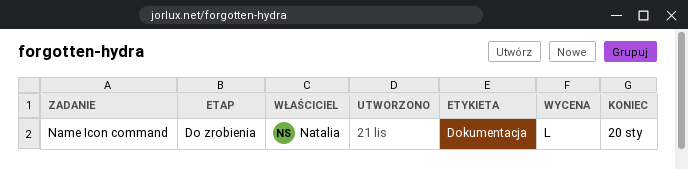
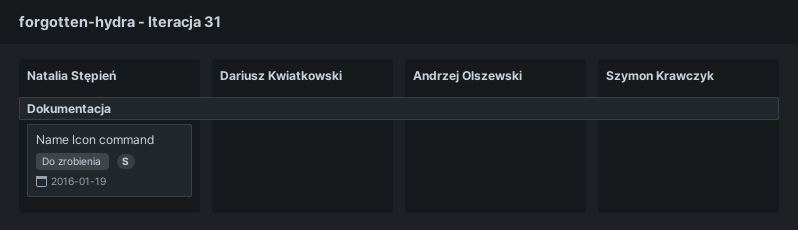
Name Icon command, estimate: L -> S
Name Icon command, due: Jan 20 -> Jan 19

